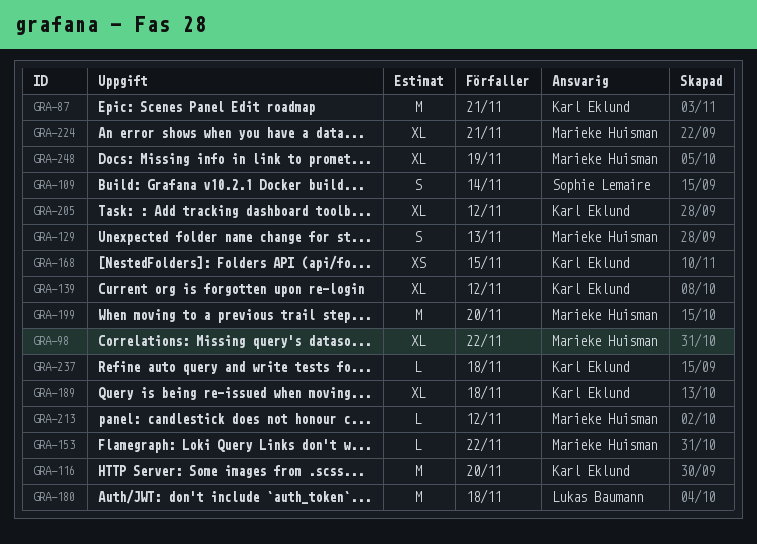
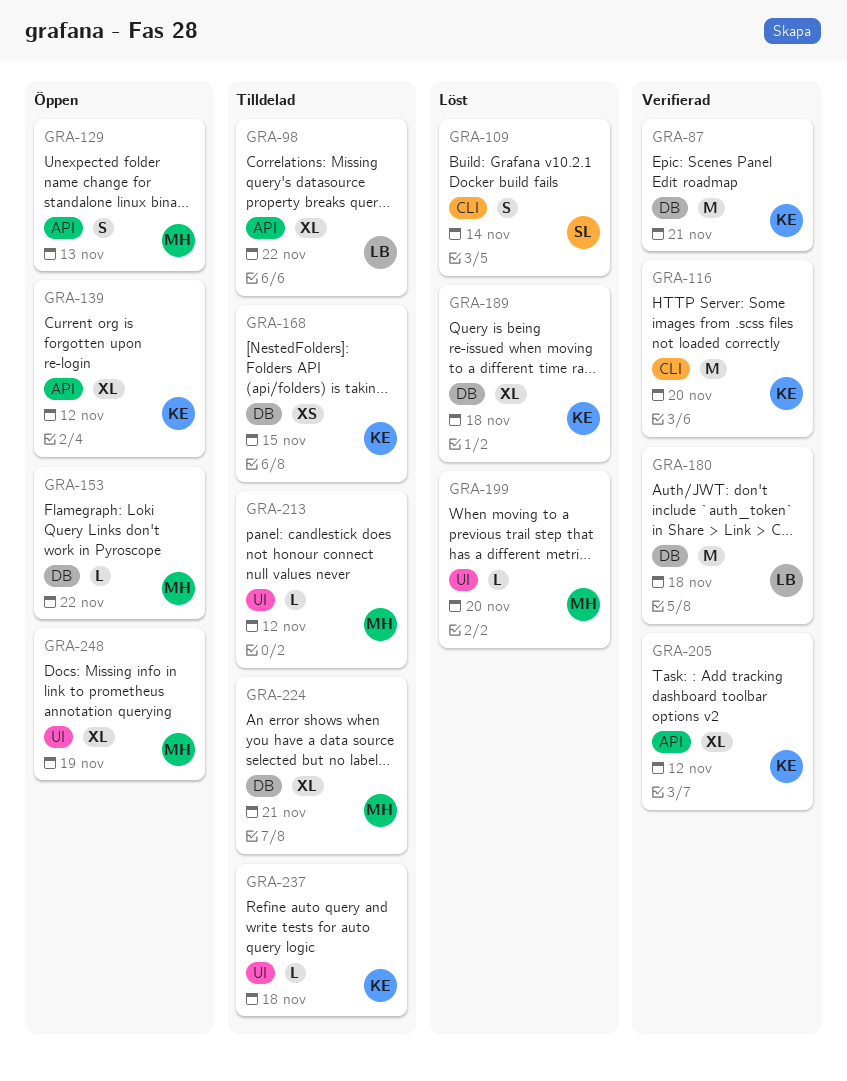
GRA-98, owner: Marieke Huisman -> Lukas Baumann
GRA-199, estimate: M -> L

